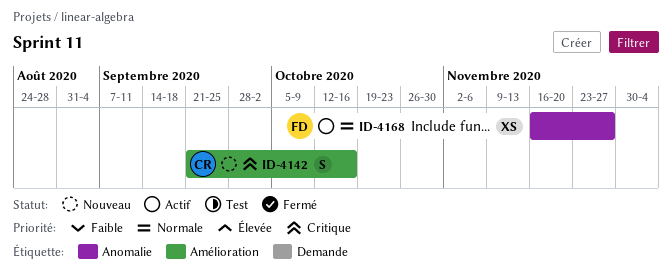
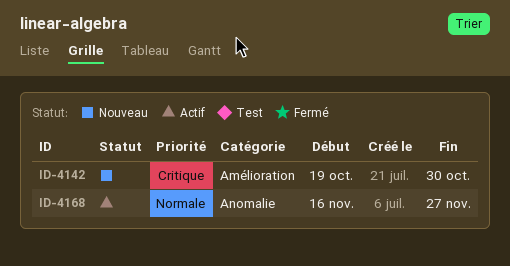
ID-4142, start: Sep 21 -> Oct 19
ID-4142, due: Oct 16 -> Oct 30

